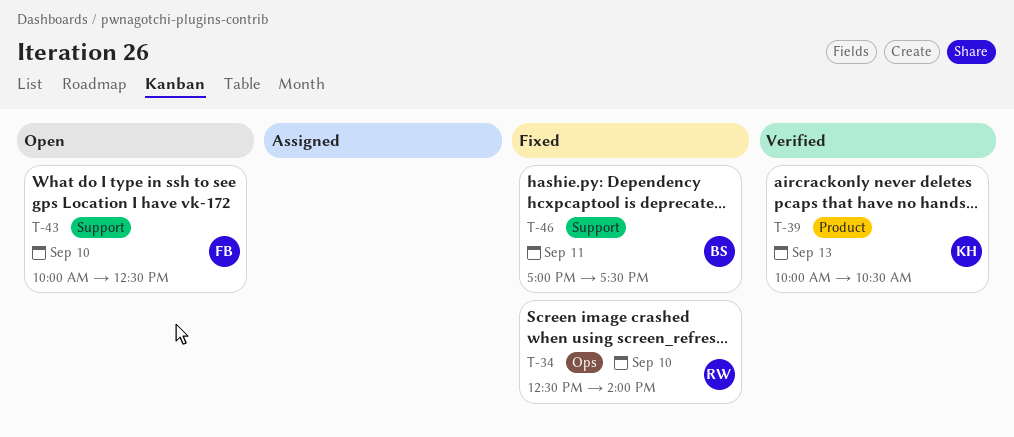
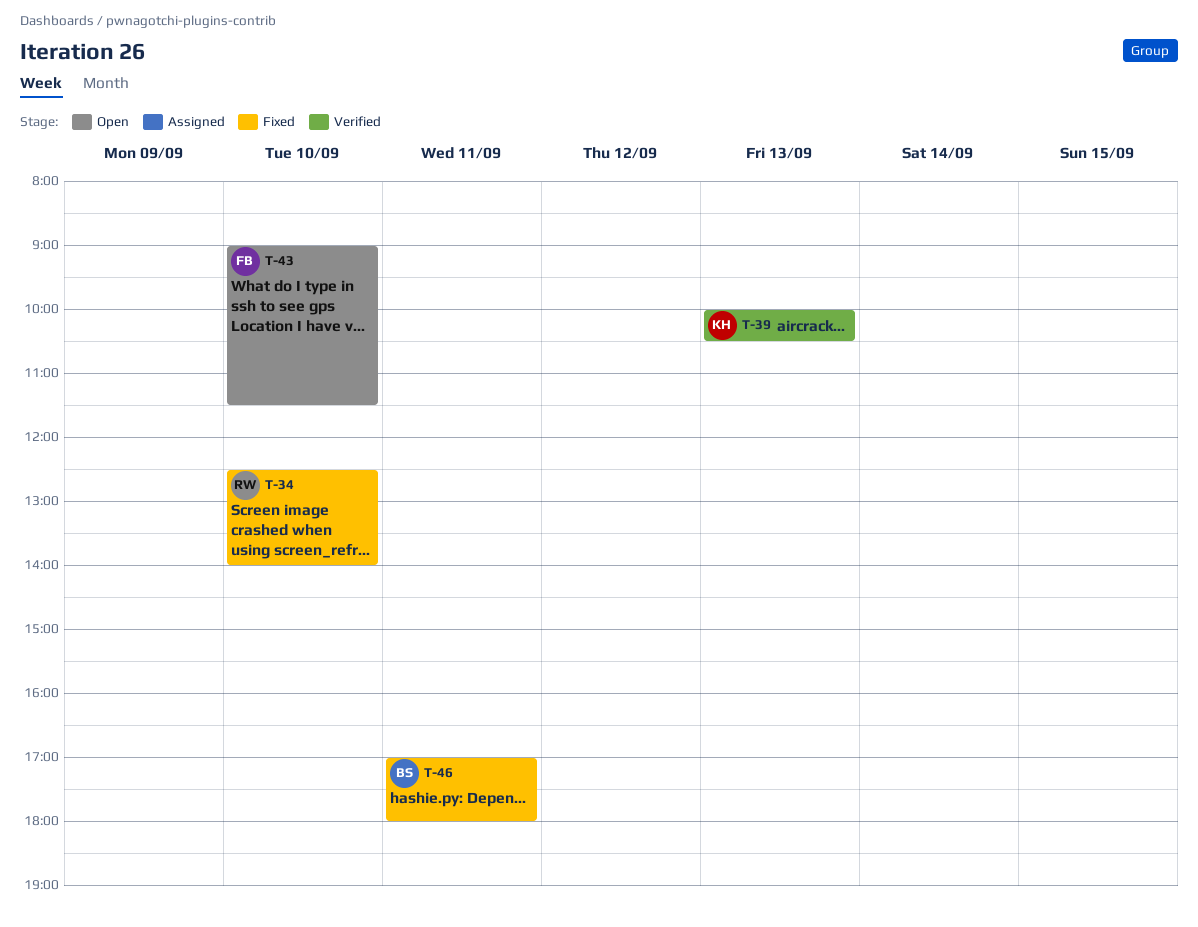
T-43, begins: 10:00 -> 09:00
T-43, ends: 12:30 -> 11:30
T-46, ends: 17:30 -> 18:00

